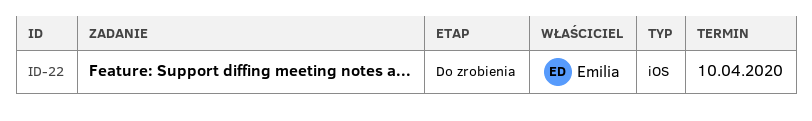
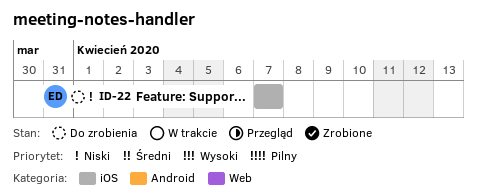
ID-22, due: Apr 10 -> Apr 7

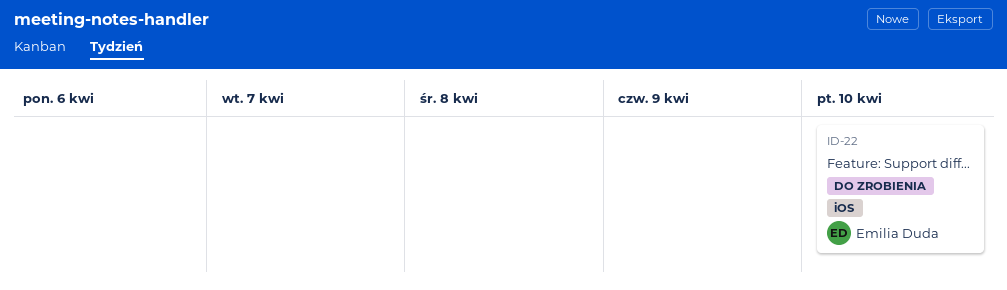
ID-22, due: Apr 7 -> Apr 10

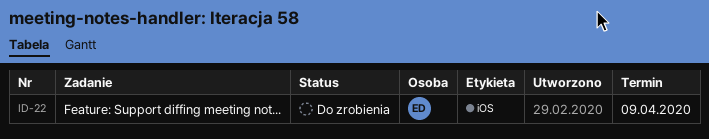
ID-22, due: Apr 10 -> Apr 9

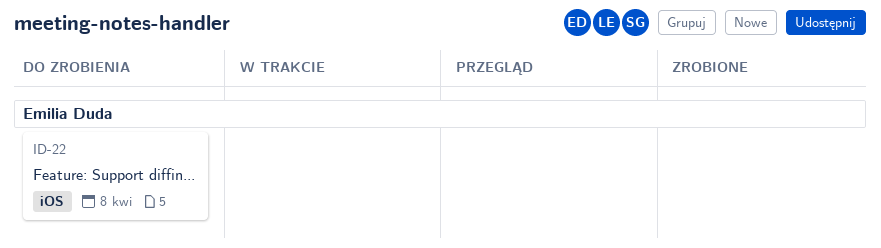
ID-22, due: Apr 9 -> Apr 8

